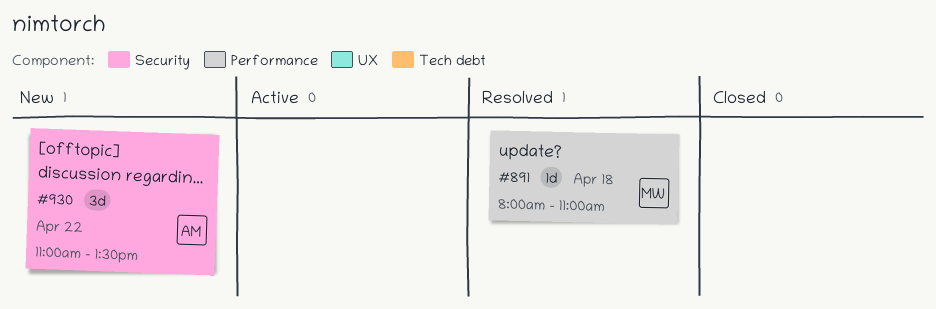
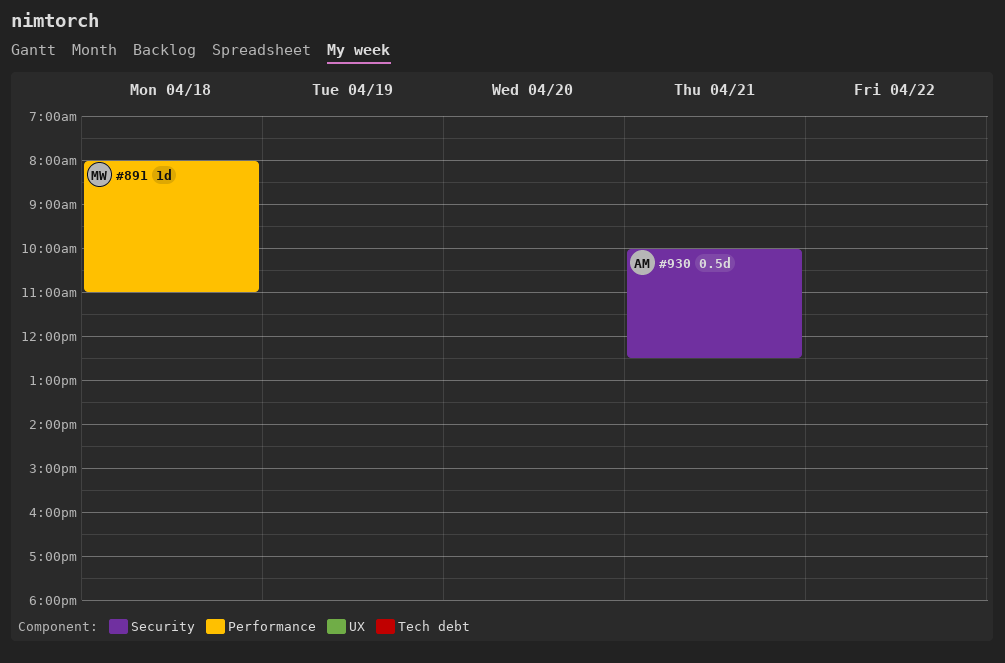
#930, estimate: 3d -> 0.5d
#930, day: Apr 22 -> Apr 21
#930, begins: 11:00 -> 10:00
#930, ends: 13:30 -> 12:30

